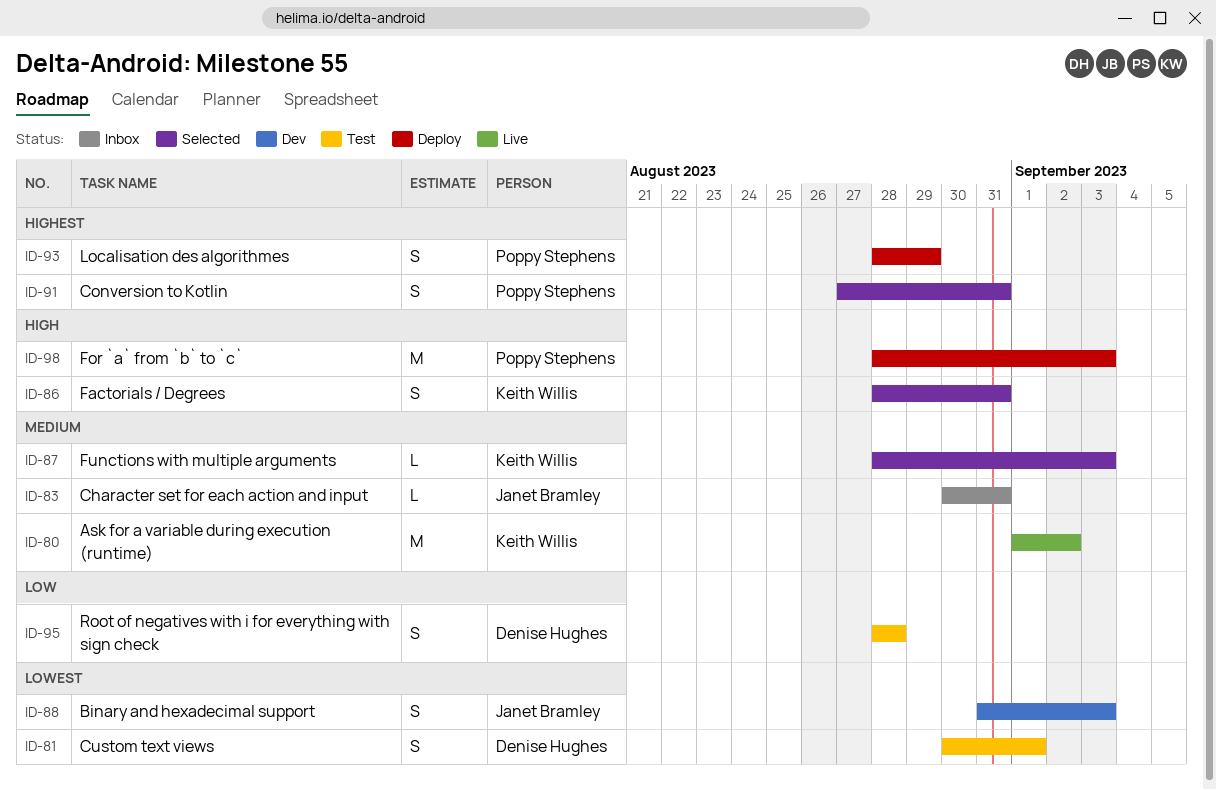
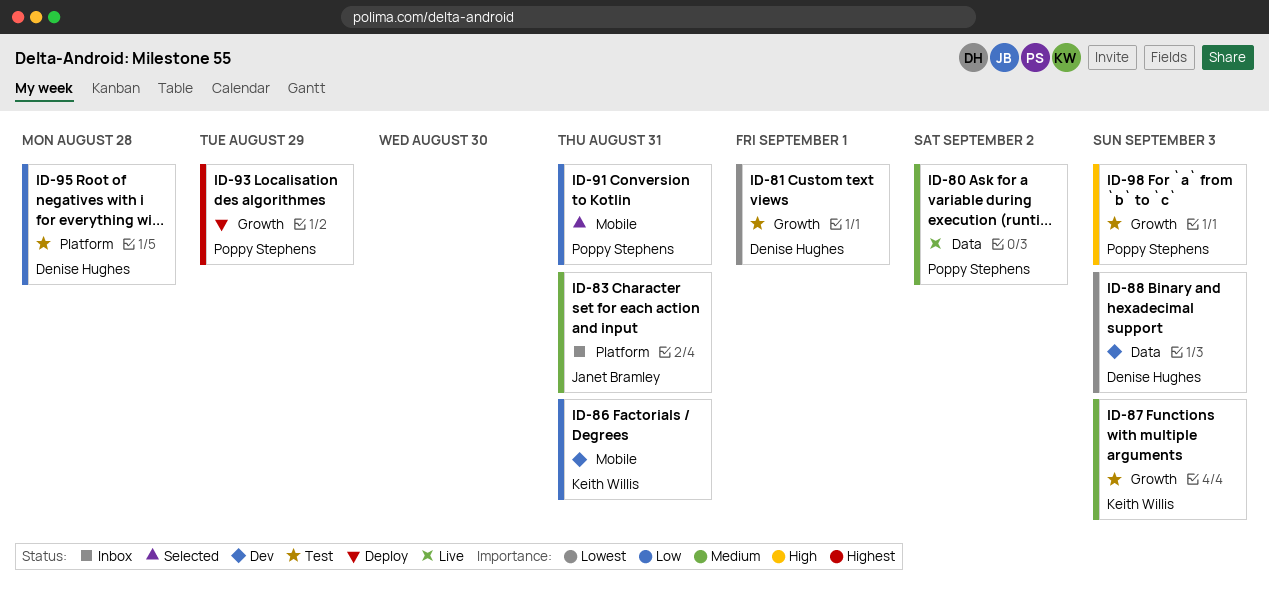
ID-80, owner: Keith Willis -> Poppy Stephens
ID-86, status: Selected -> Dev
ID-86, priority: High -> Low
ID-87, status: Selected -> Test
ID-88, owner: Janet Bramley -> Denise Hughes
ID-91, priority: Highest -> Low
ID-98, status: Deploy -> Test

